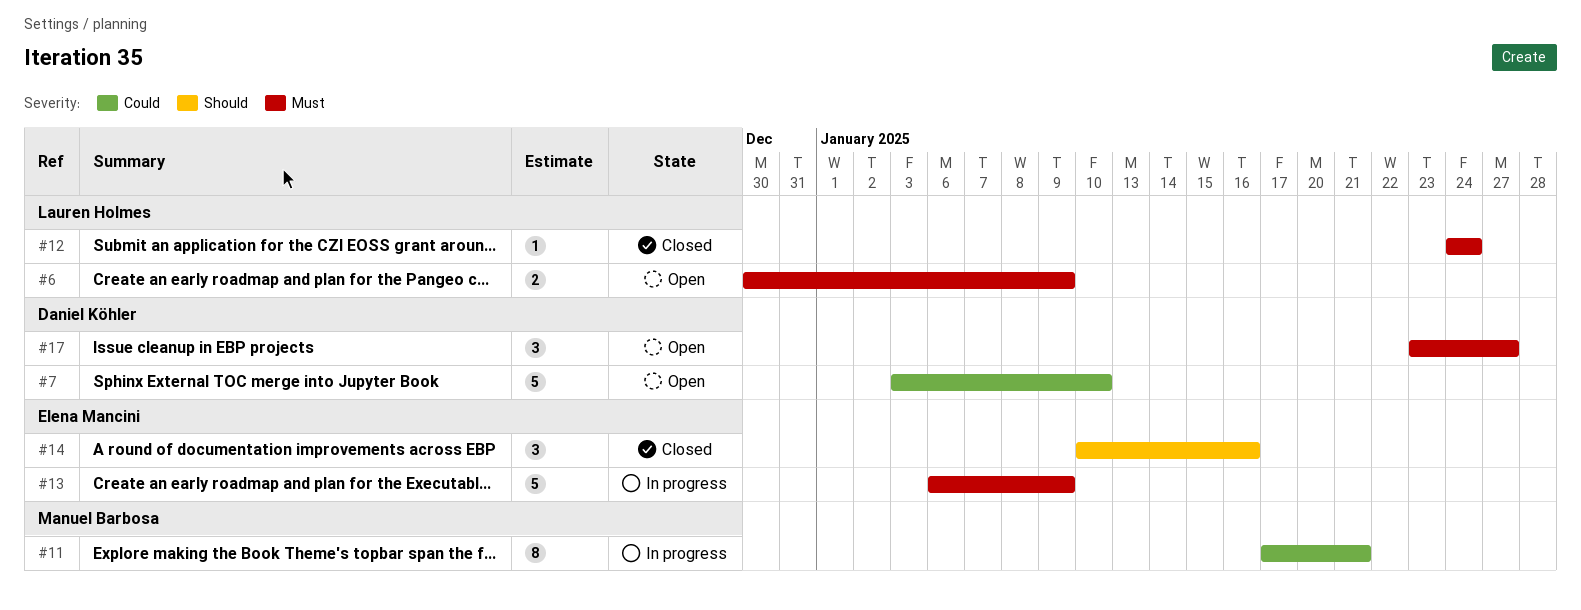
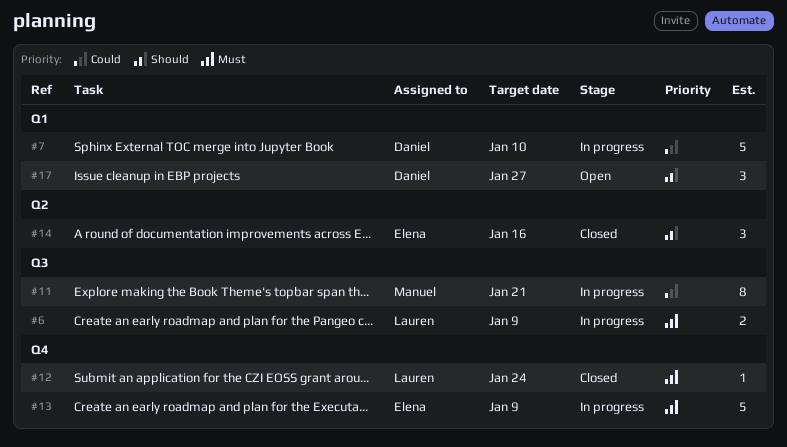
#6, status: Open -> In progress
#7, status: Open -> In progress
#17, priority: Must -> Should

